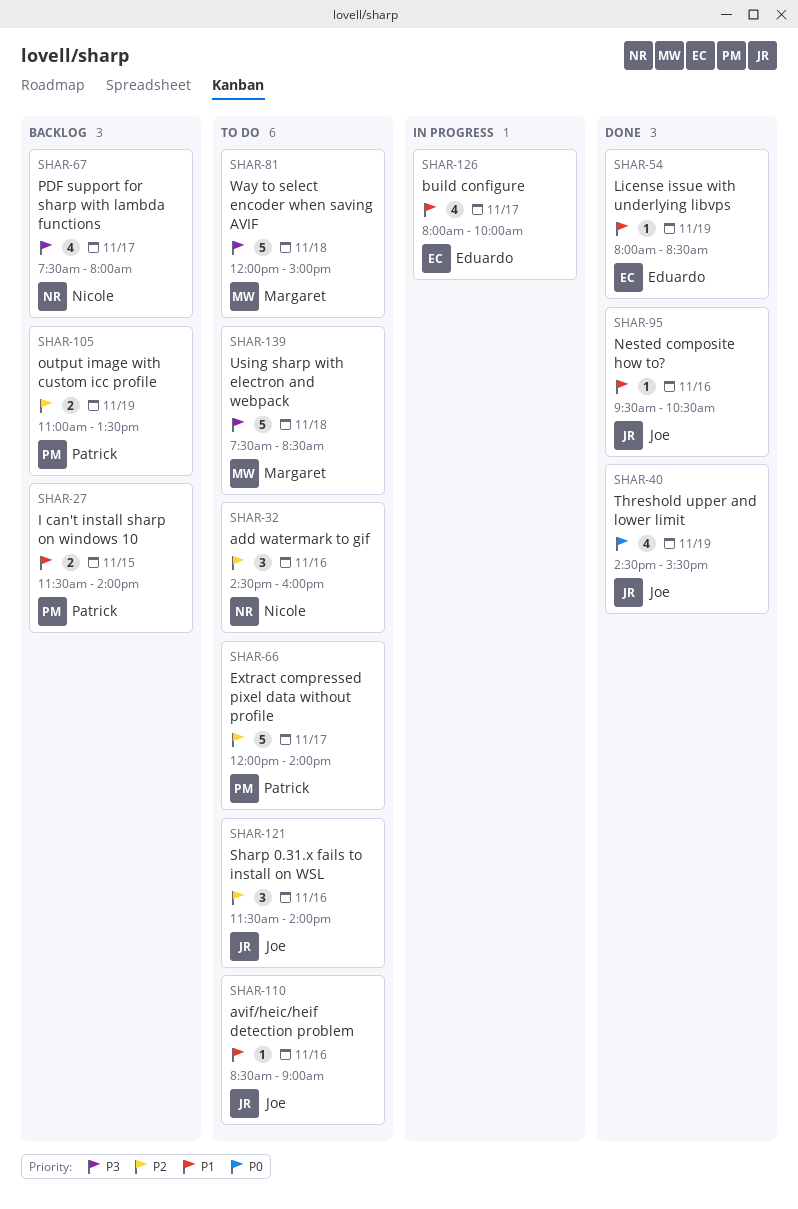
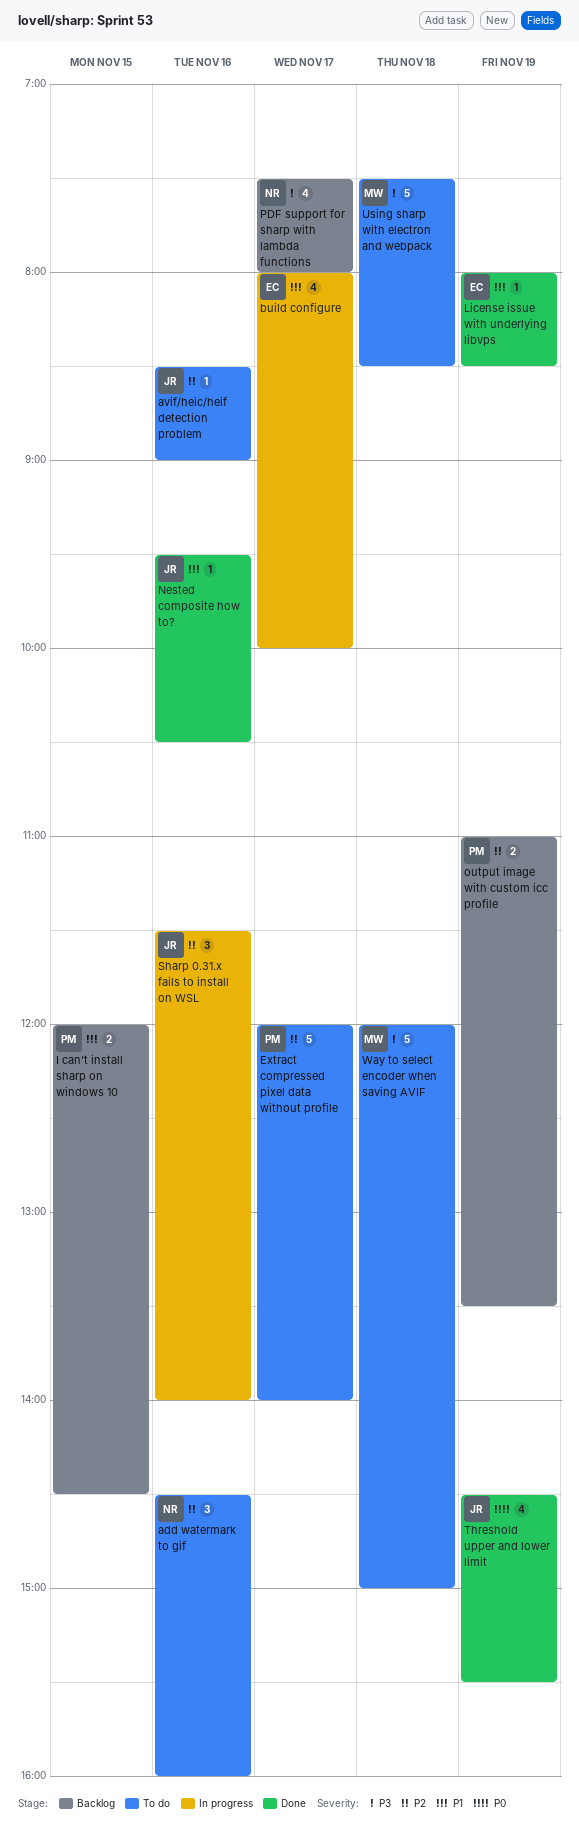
avif/heic/heif detection problem, priority: P1 -> P2
I can't install sharp on windows 10, begins: 11:30 -> 12:00
I can't install sharp on windows 10, ends: 14:00 -> 14:30
Sharp 0.31.x fails to install on WSL, status: To do -> In progress

